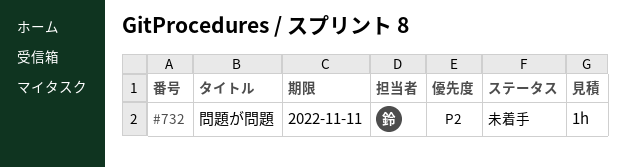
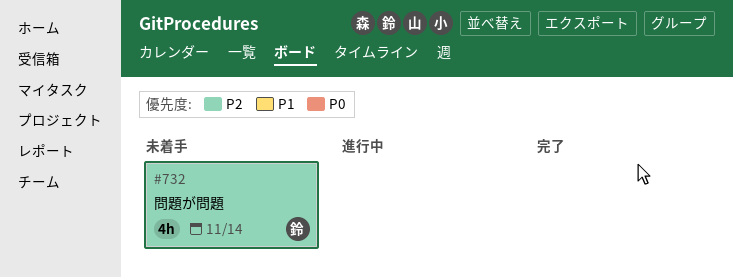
#732, estimate: 1h -> 4h
#732, due: Nov 11 -> Nov 14

